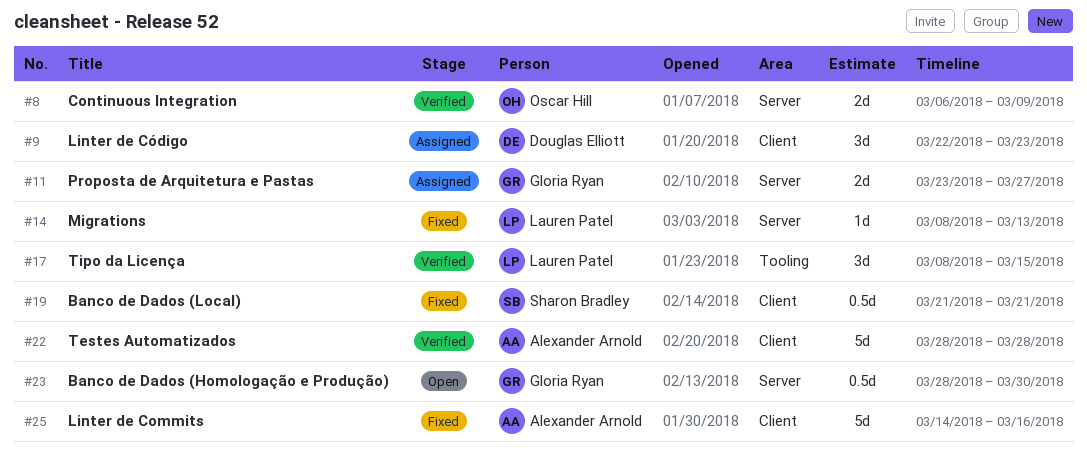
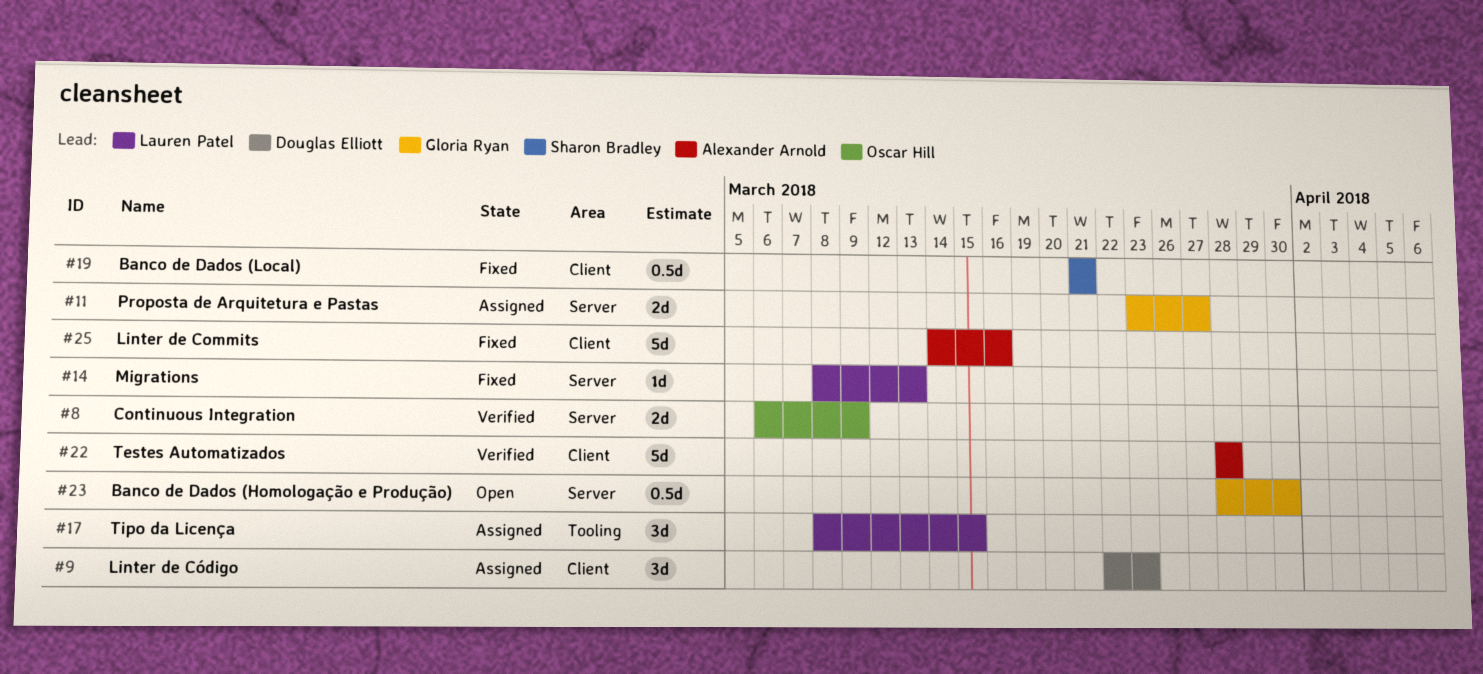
#17, status: Verified -> Assigned

